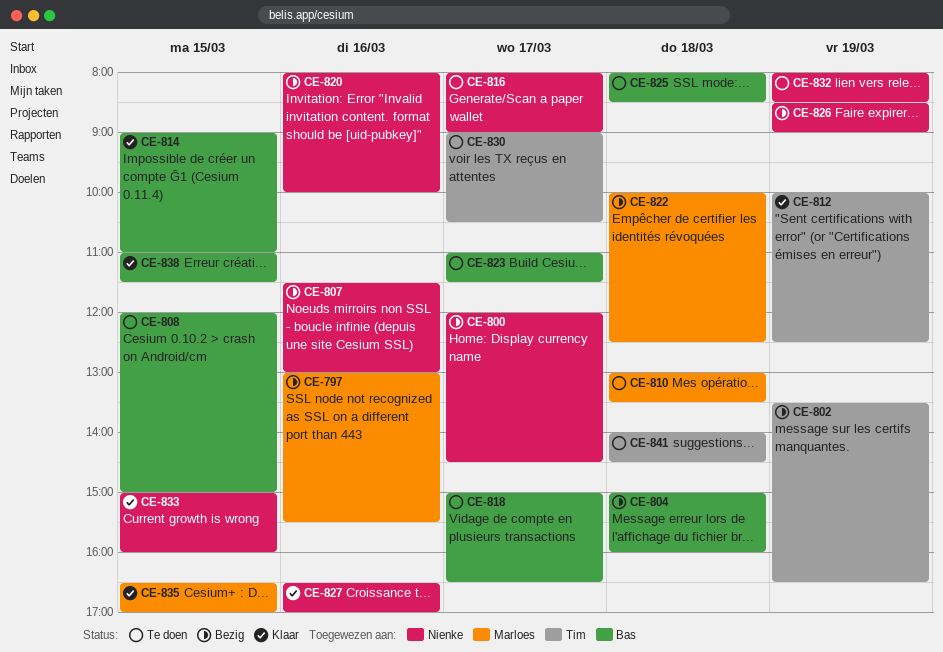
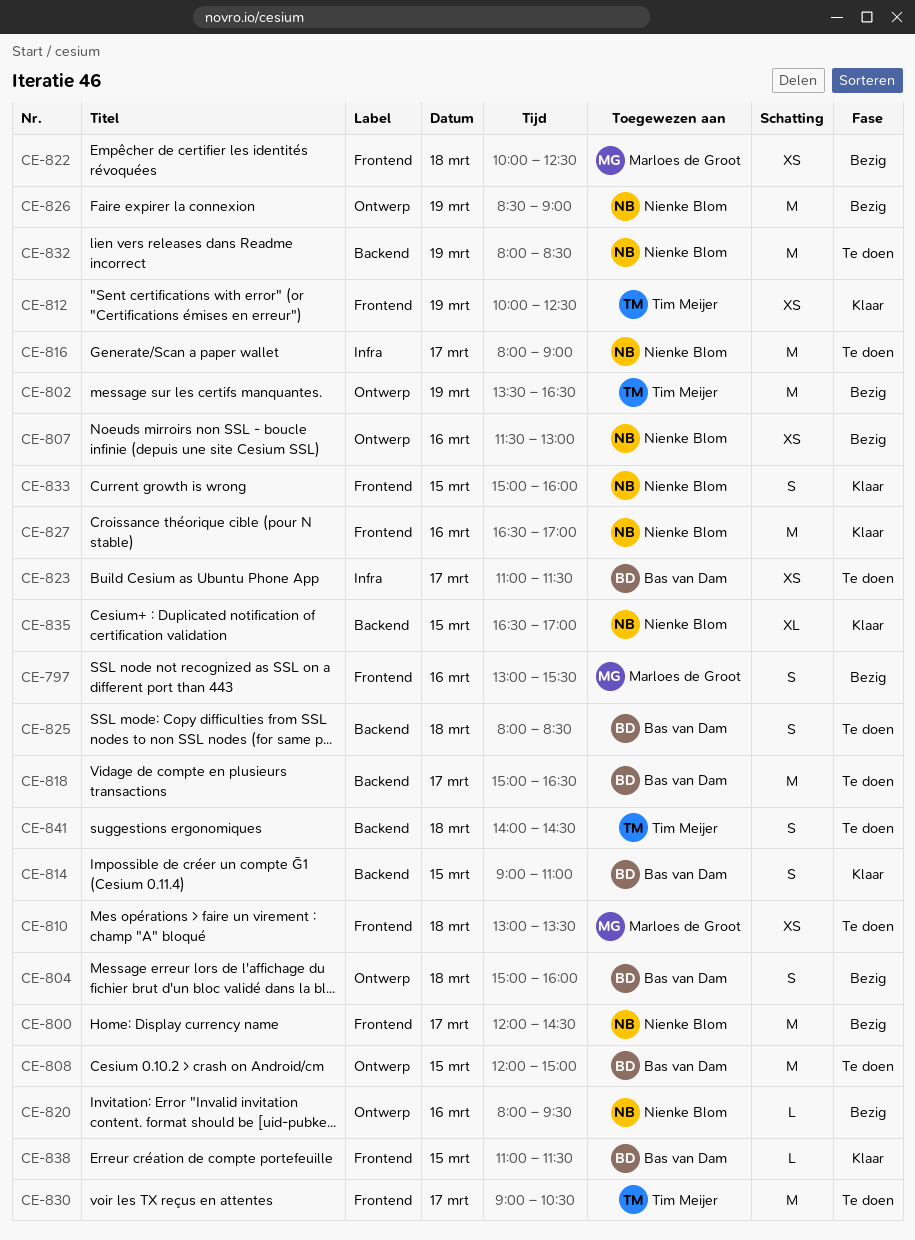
CE-820, ends: 10:00 -> 09:30
CE-835, owner: Marloes de Groot -> Nienke Blom

